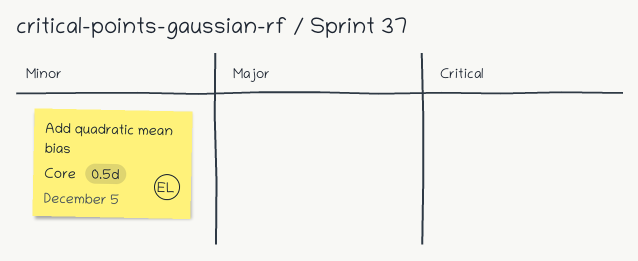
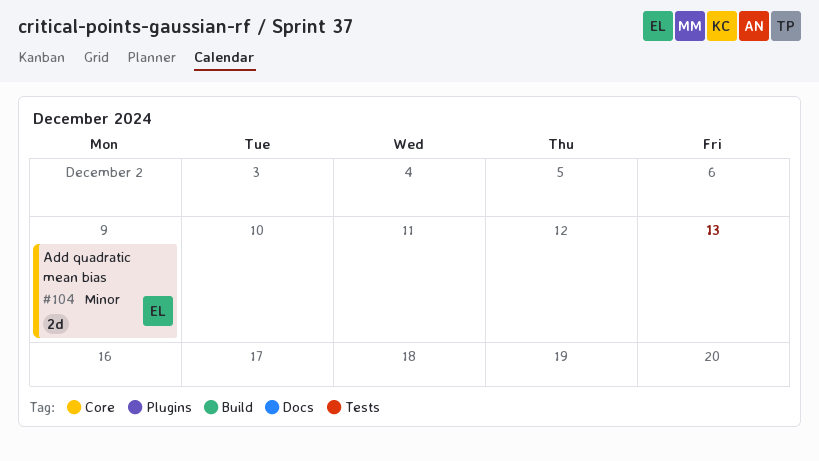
Add quadratic mean bias, estimate: 0.5d -> 2d
Add quadratic mean bias, due: Dec 5 -> Dec 9

